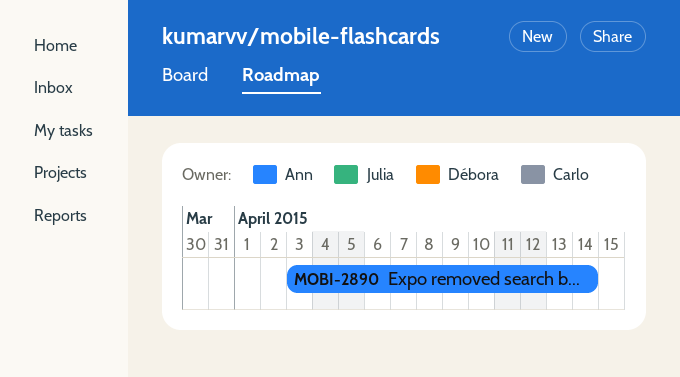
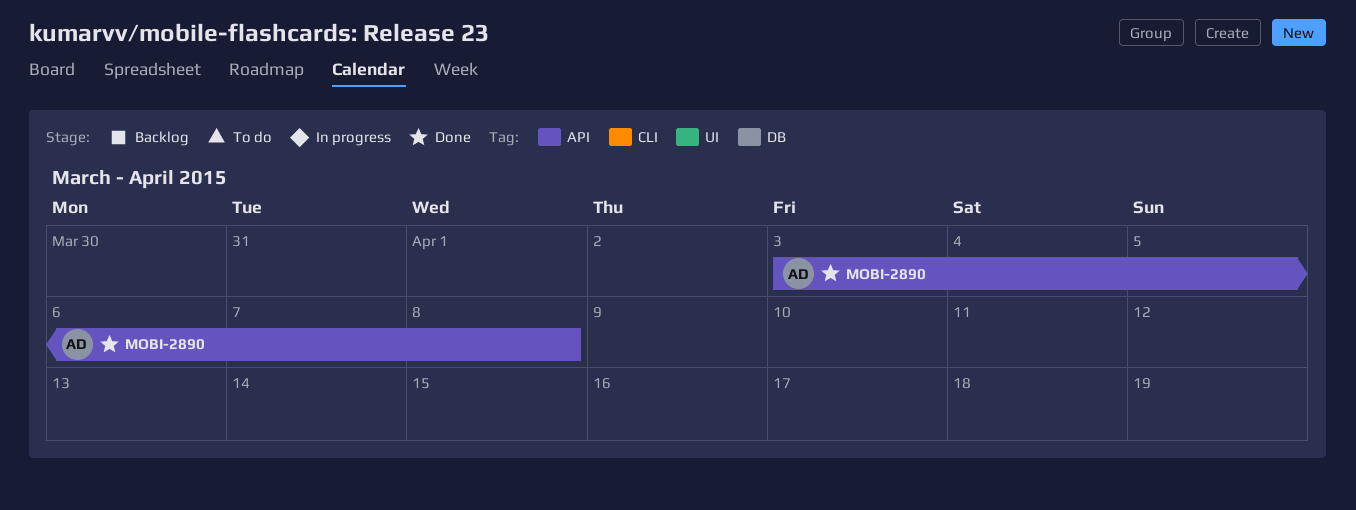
MOBI-2890, due: Apr 14 -> Apr 8

